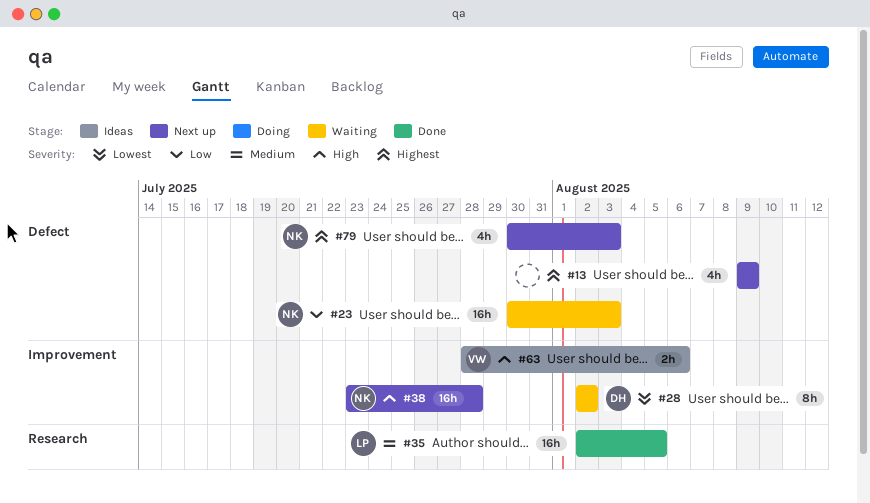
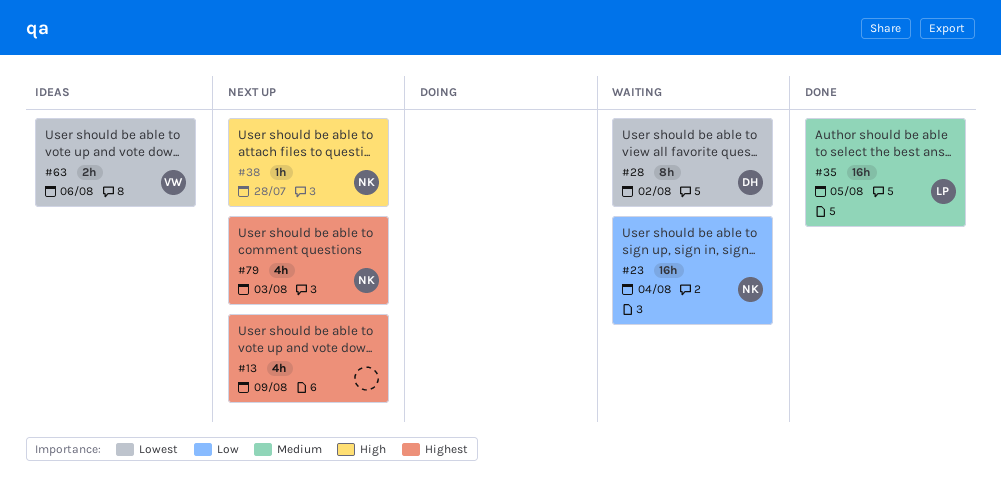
#23, due: Aug 3 -> Aug 4
#38, estimate: 16h -> 1h
#63, priority: High -> Lowest

